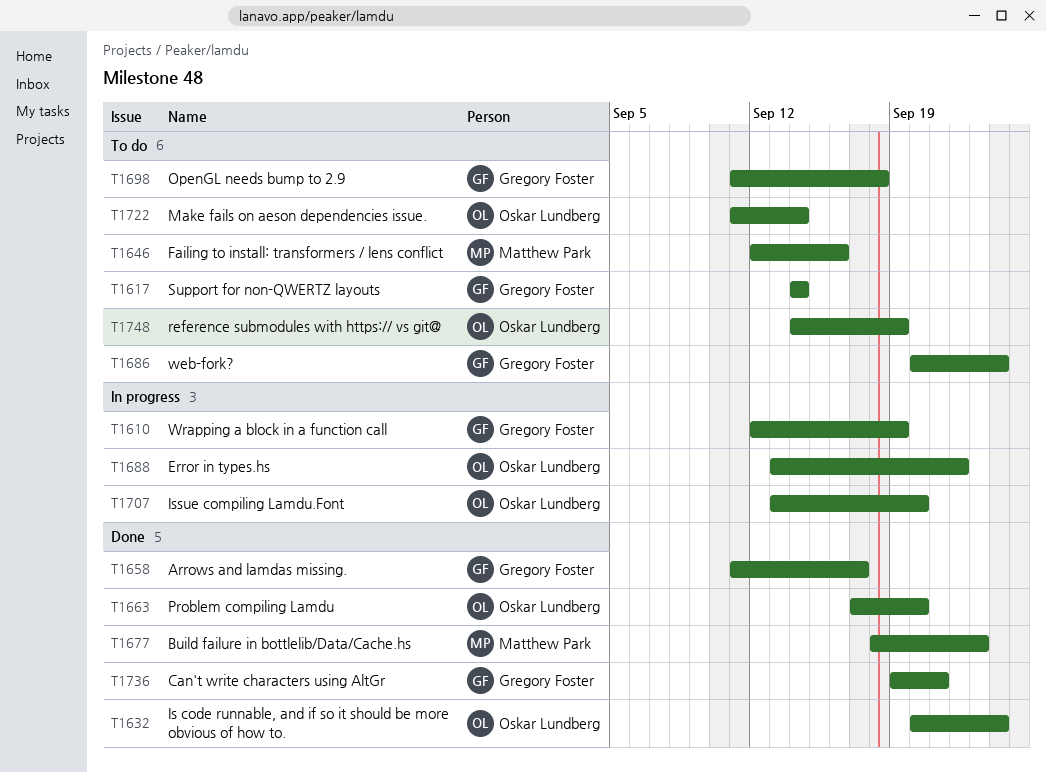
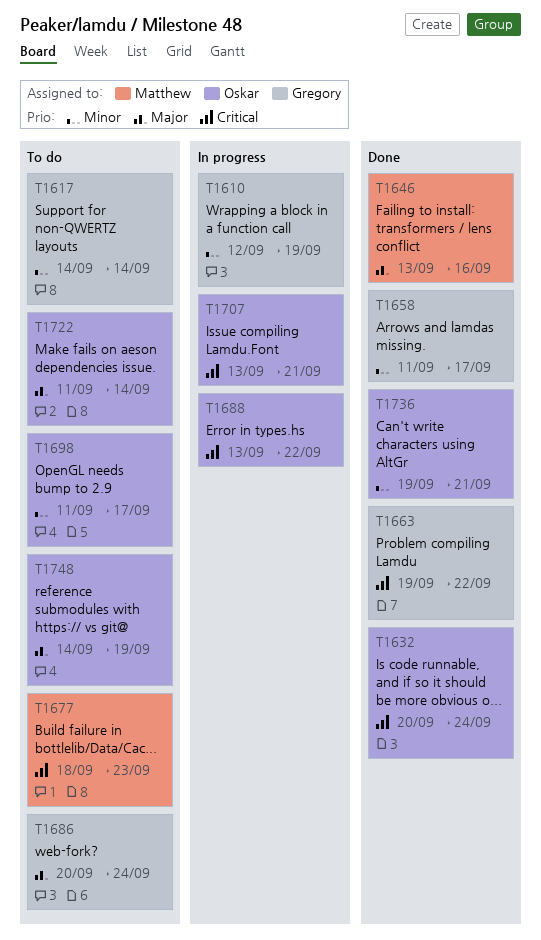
T1646, status: To do -> Done
T1646, start: Sep 12 -> Sep 13
T1663, owner: Oskar Lundberg -> Gregory Foster
T1663, start: Sep 17 -> Sep 19
T1663, due: Sep 20 -> Sep 22
T1677, status: Done -> To do
T1698, owner: Gregory Foster -> Oskar Lundberg
T1698, due: Sep 18 -> Sep 17
T1707, due: Sep 20 -> Sep 21
T1736, owner: Gregory Foster -> Oskar Lundberg

